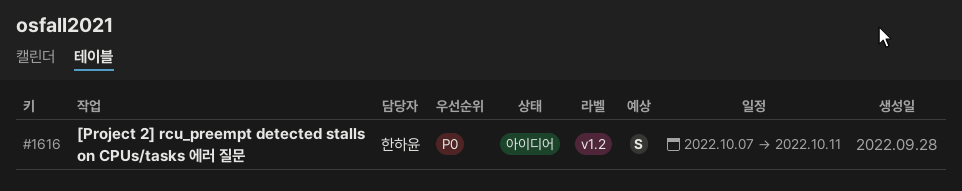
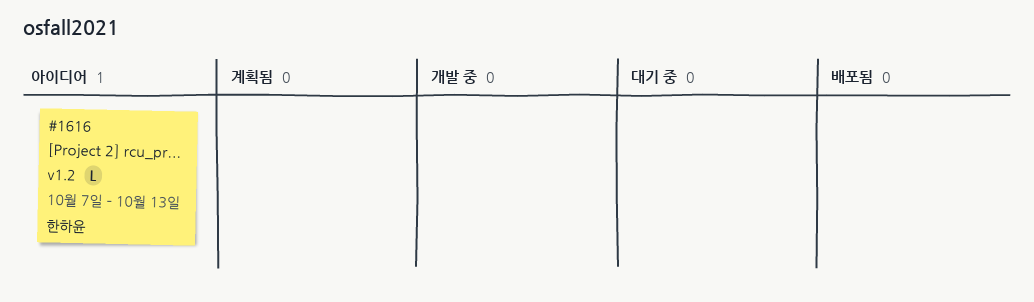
#1616, estimate: S -> L
#1616, due: Oct 11 -> Oct 13

